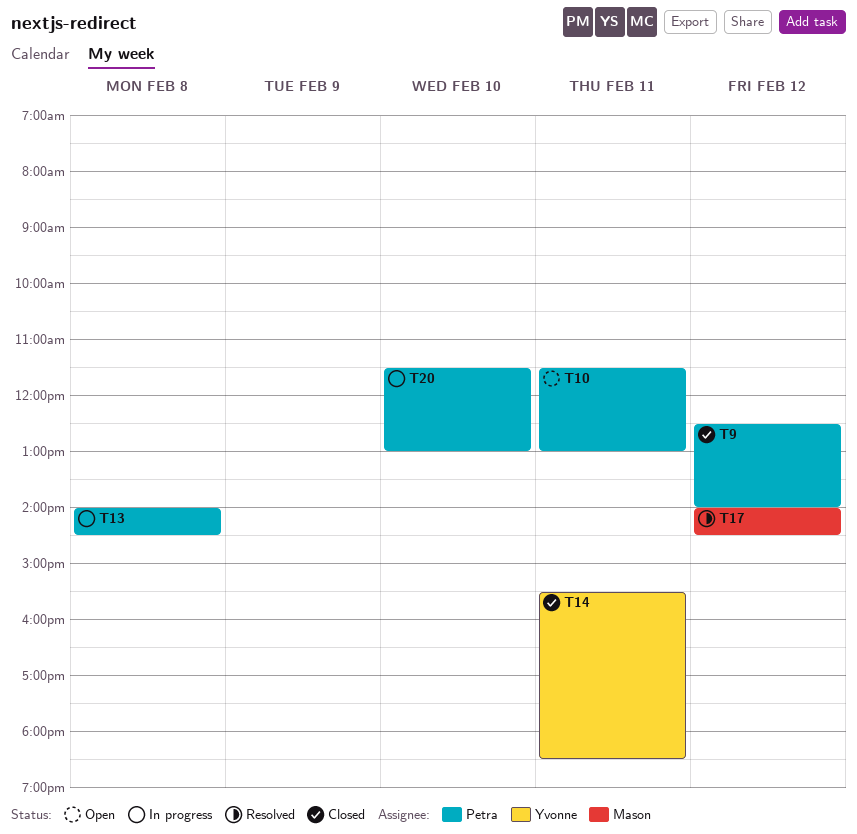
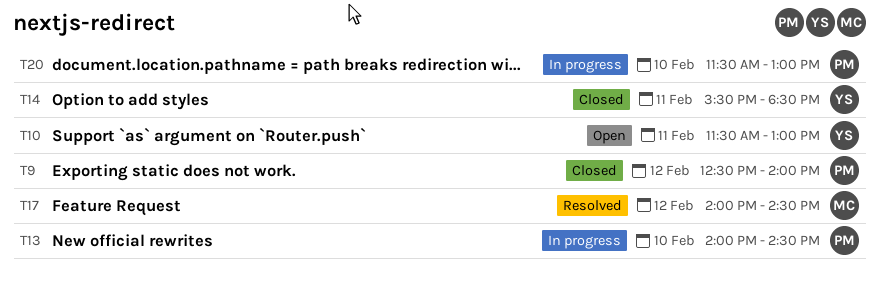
T10, owner: Petra -> Yvonne
T13, day: Feb 8 -> Feb 10

